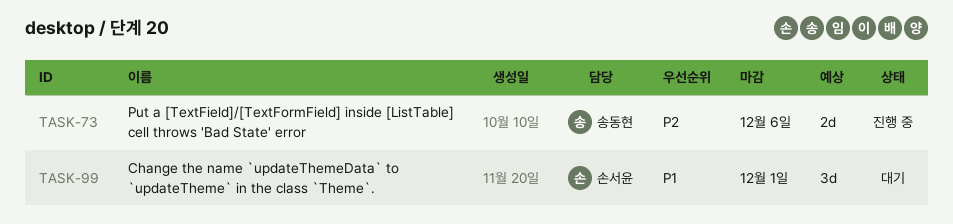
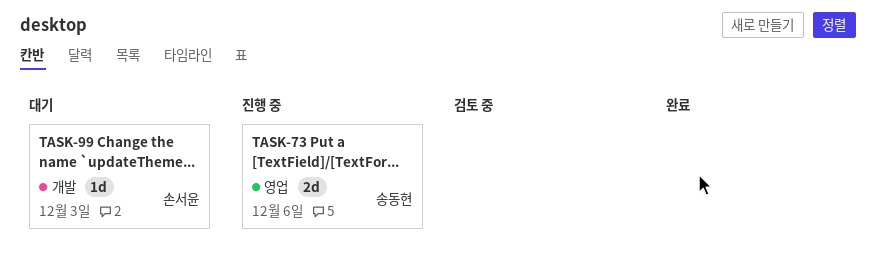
TASK-99, estimate: 3d -> 1d
TASK-99, due: Dec 1 -> Dec 3

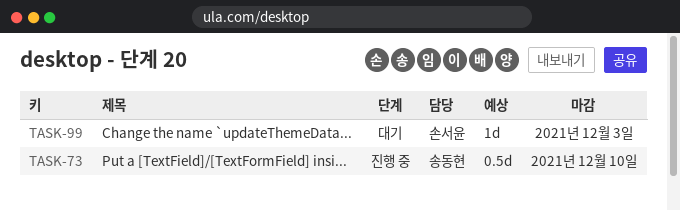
TASK-73, estimate: 2d -> 0.5d
TASK-73, due: Dec 6 -> Dec 10

